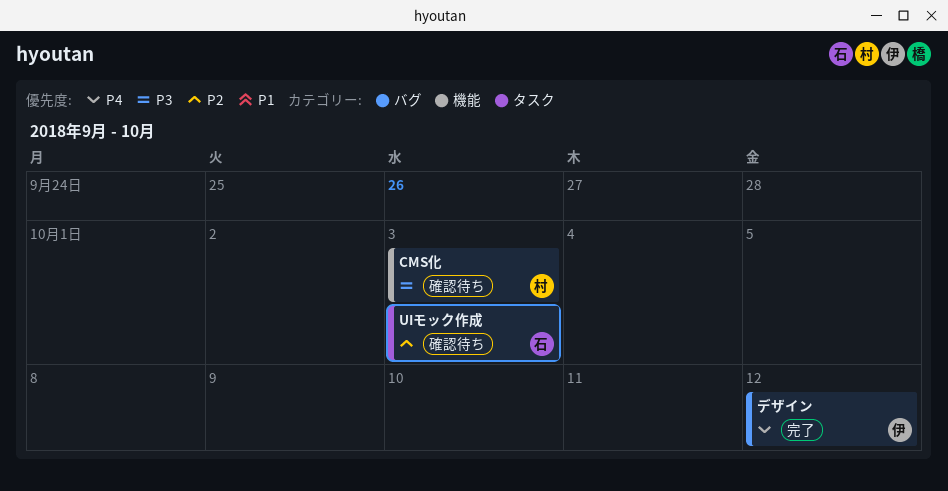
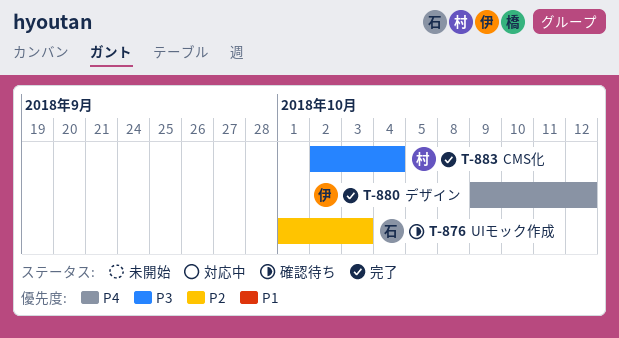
CMS化, status: 確認待ち -> 完了
CMS化, due: Oct 3 -> Oct 4

